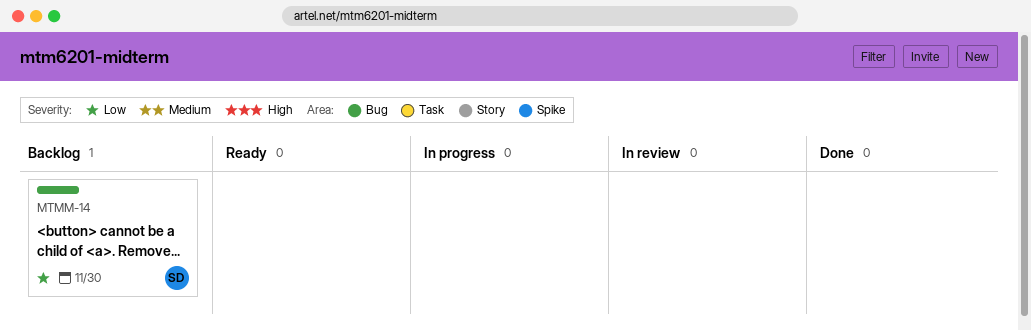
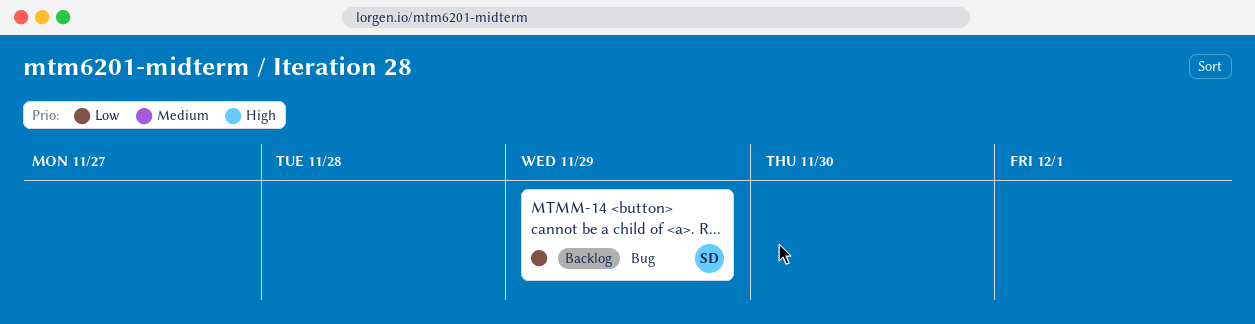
MTMM-14, due: Nov 30 -> Nov 29

